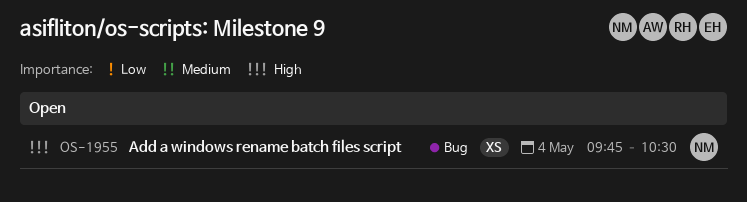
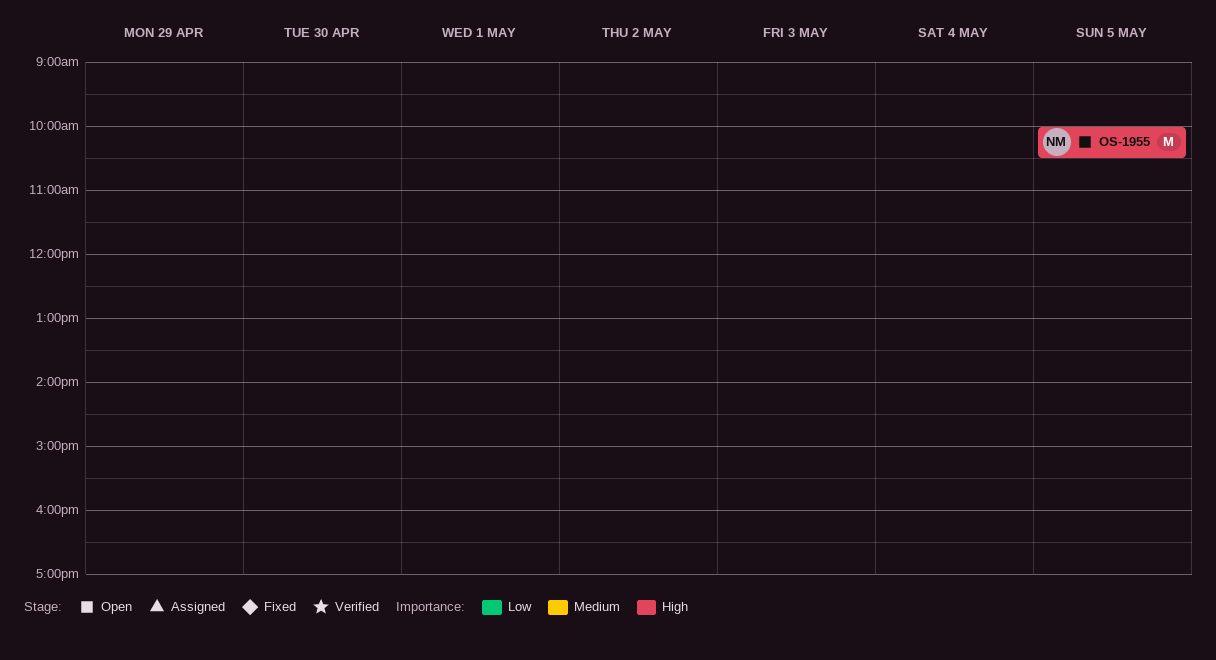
OS-1955, estimate: XS -> M
OS-1955, day: May 4 -> May 5
OS-1955, begins: 09:45 -> 10:00

